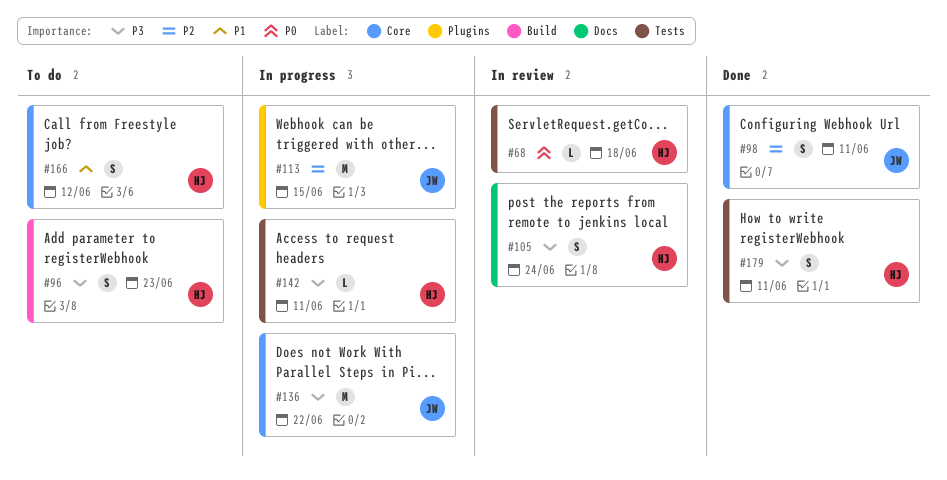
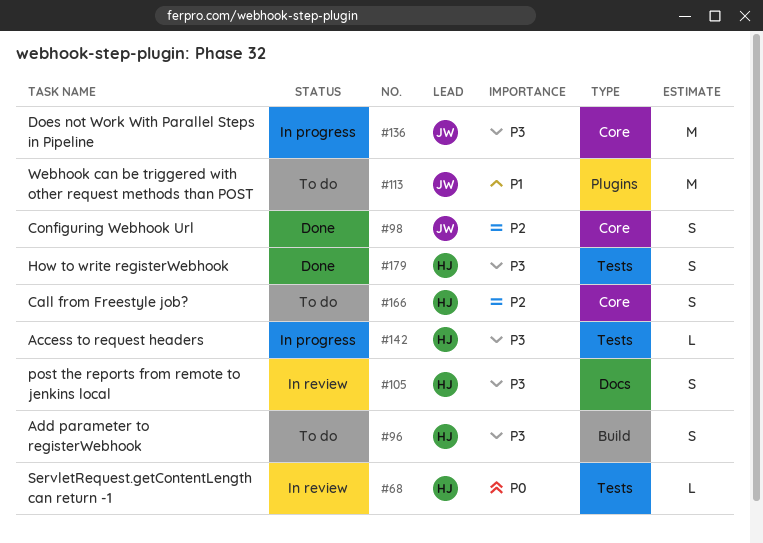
#113, status: In progress -> To do
#113, priority: P2 -> P1
#166, priority: P1 -> P2

